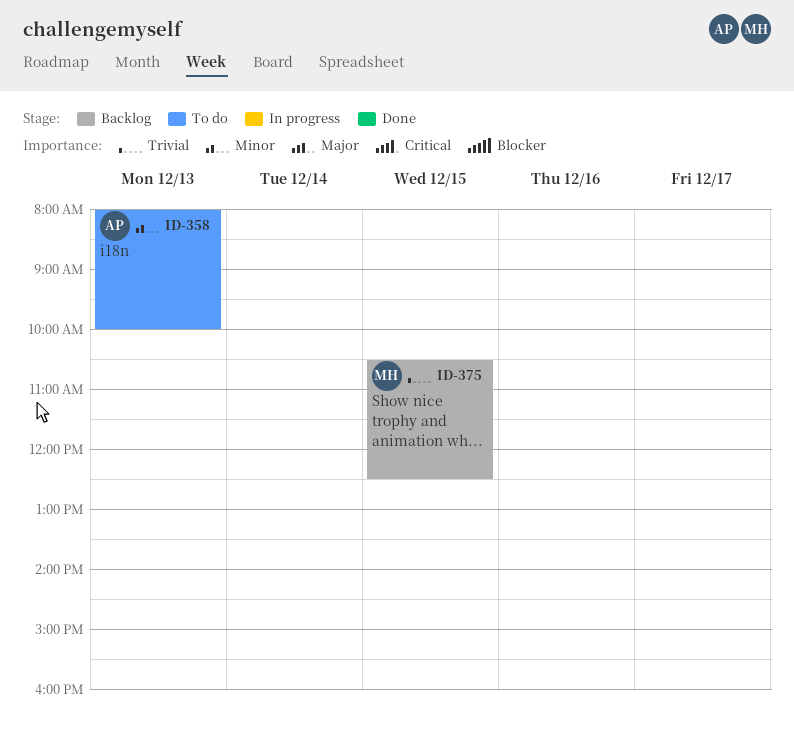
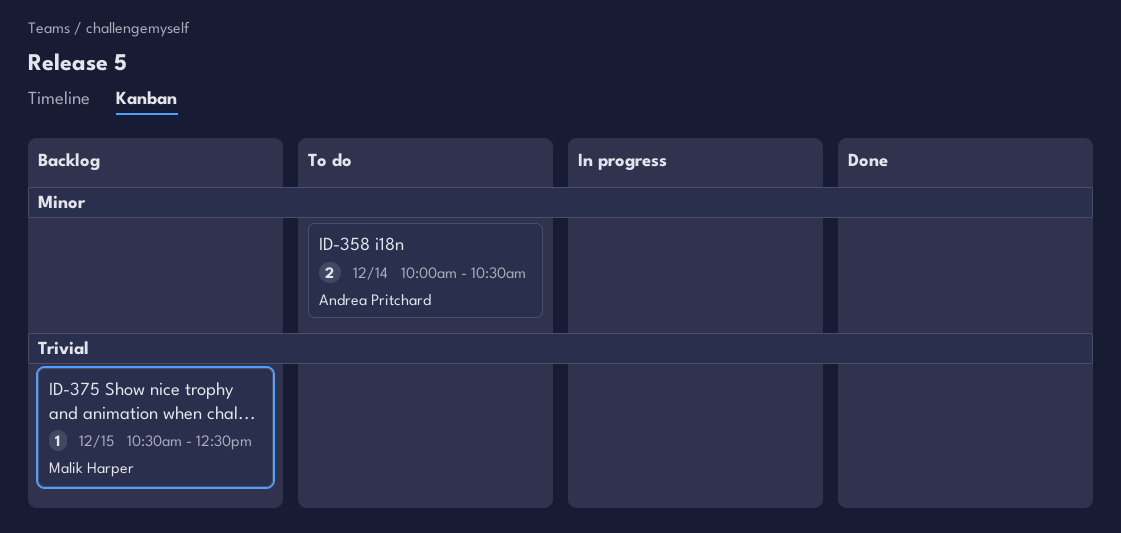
ID-358, day: Dec 13 -> Dec 14
ID-358, begins: 08:00 -> 10:00
ID-358, ends: 10:00 -> 10:30

